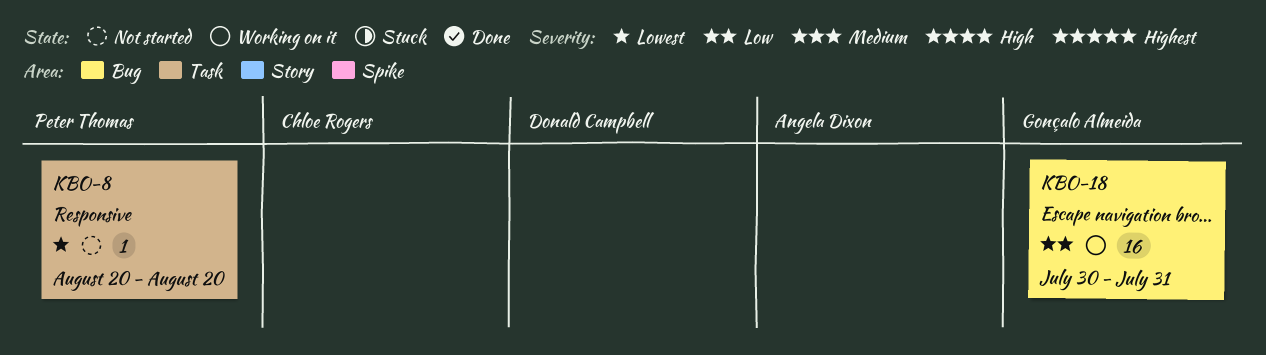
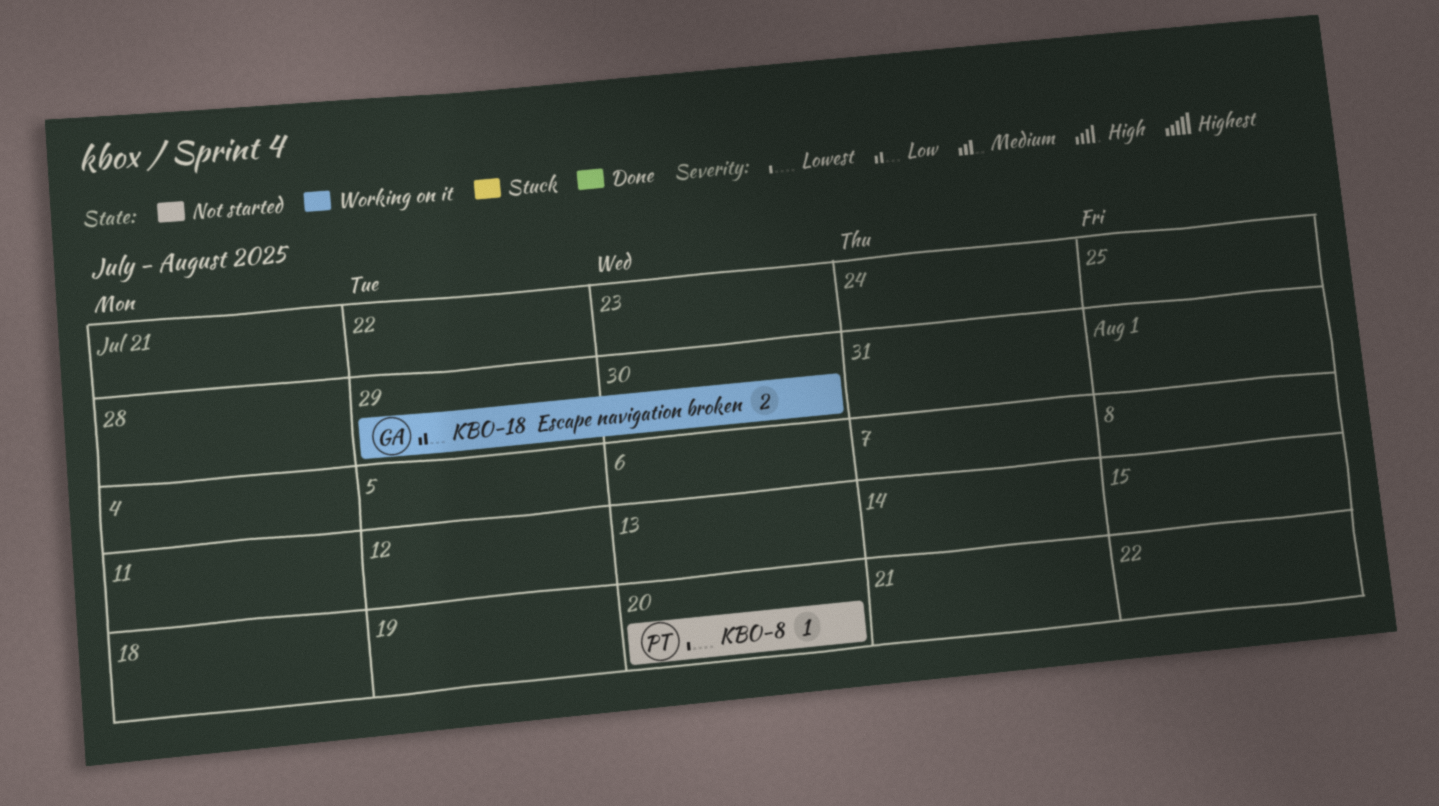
KBO-18, estimate: 16 -> 2
KBO-18, start: Jul 30 -> Jul 29
KBO-18, due: Jul 31 -> Jul 30

